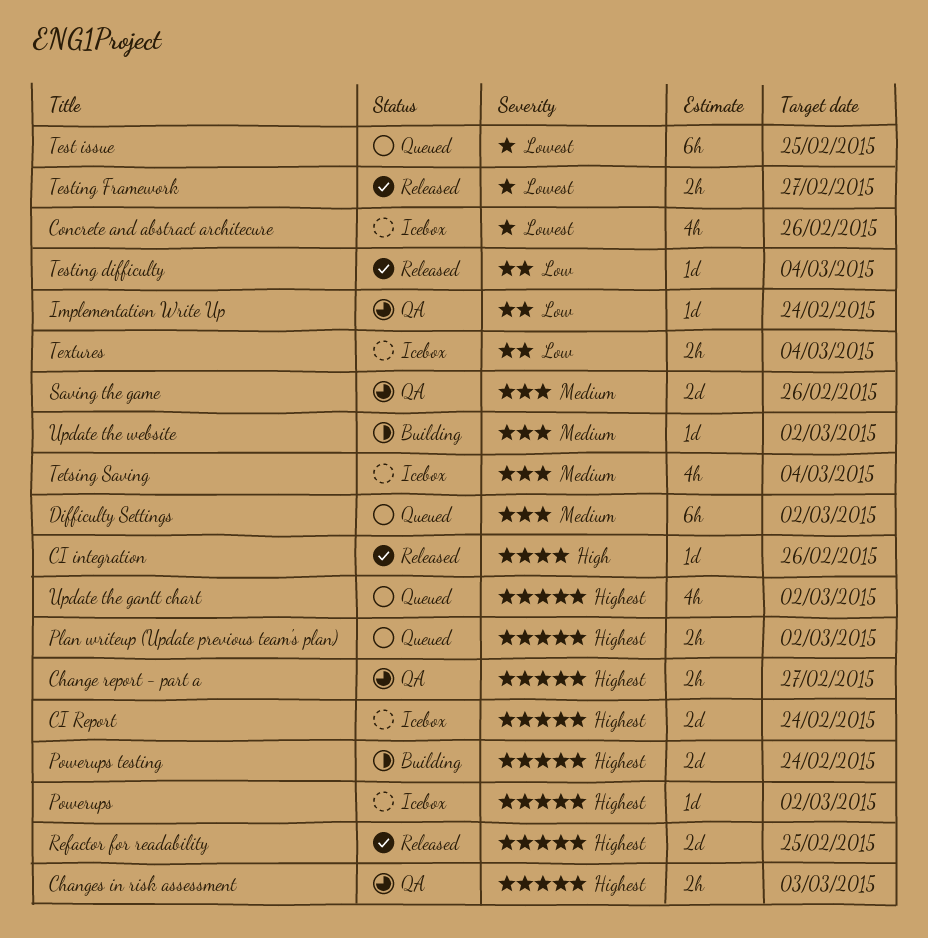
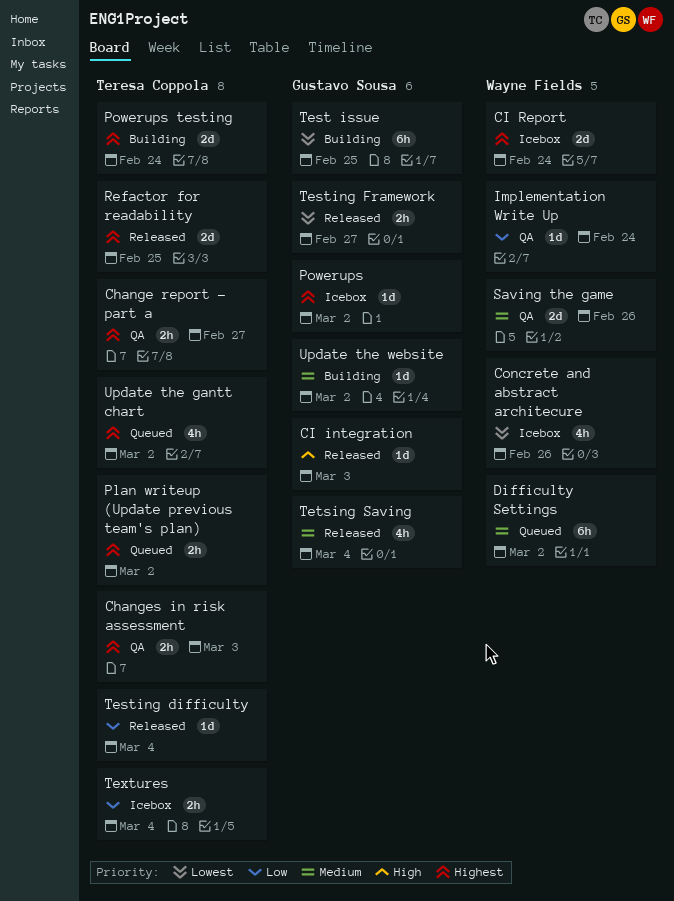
CI integration, due: Feb 26 -> Mar 3
Test issue, status: Queued -> Building
Tetsing Saving, status: Icebox -> Released

